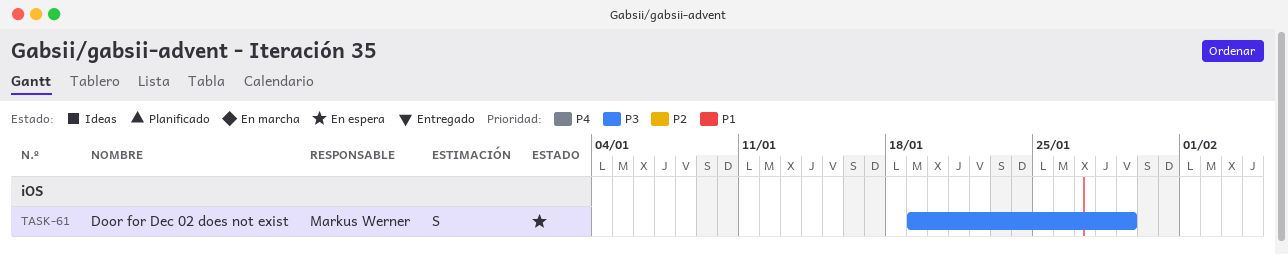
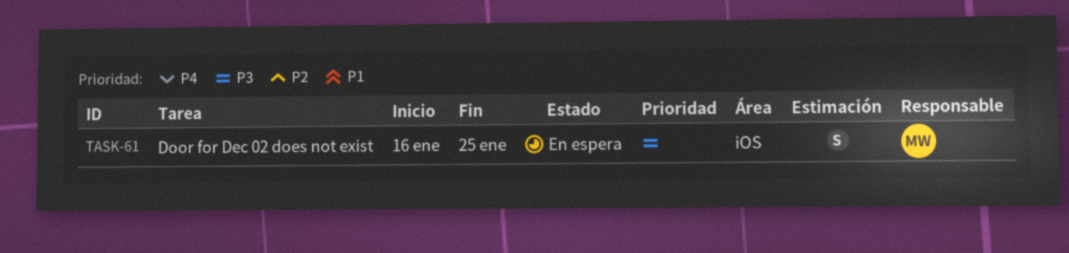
TASK-61, start: Jan 19 -> Jan 16
TASK-61, due: Jan 29 -> Jan 25

